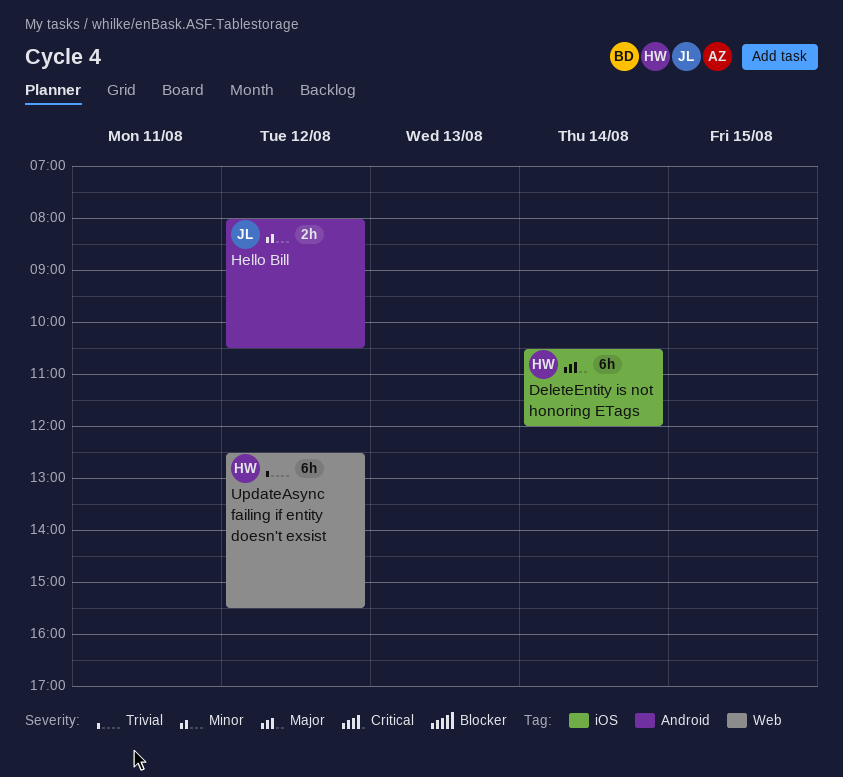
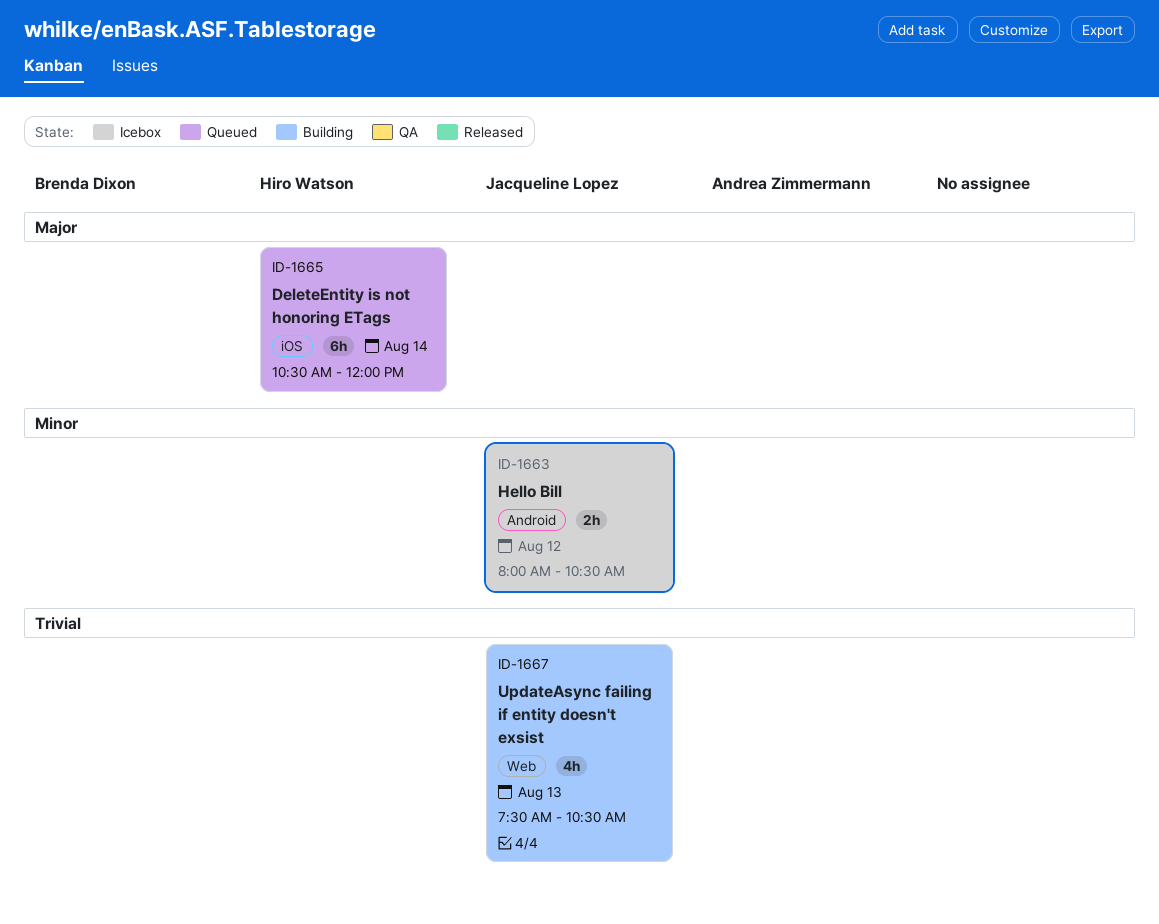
UpdateAsync failing if entity doesn't exsist, owner: Hiro Watson -> Jacqueline Lopez
UpdateAsync failing if entity doesn't exsist, estimate: 6h -> 4h
UpdateAsync failing if entity doesn't exsist, day: Aug 12 -> Aug 13
UpdateAsync failing if entity doesn't exsist, begins: 12:30 -> 07:30
UpdateAsync failing if entity doesn't exsist, ends: 15:30 -> 10:30

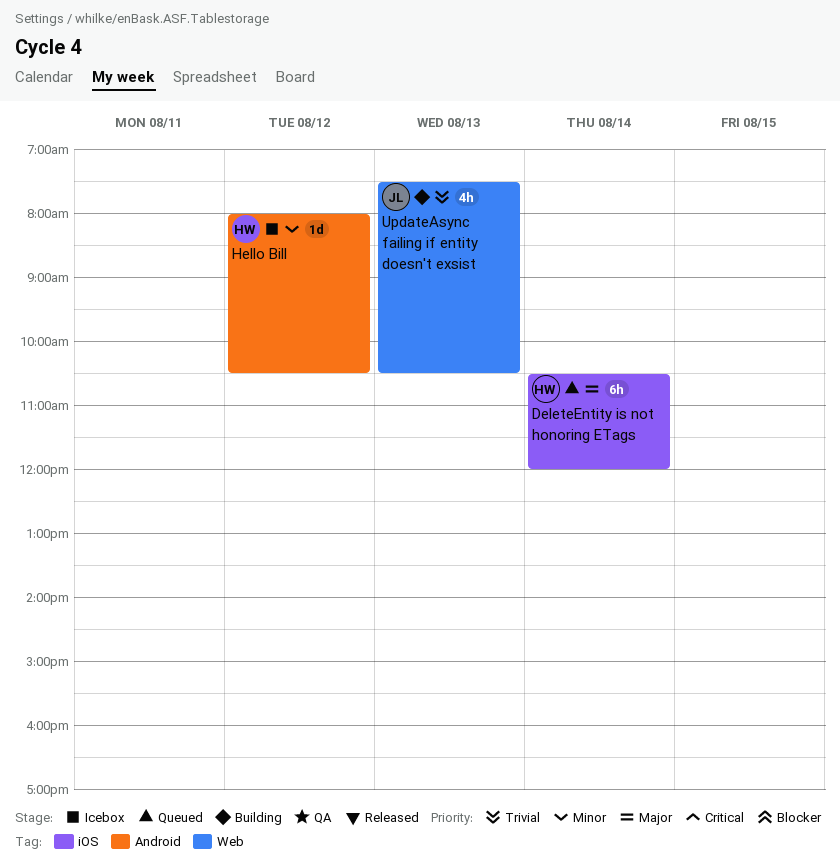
Hello Bill, owner: Jacqueline Lopez -> Hiro Watson
Hello Bill, estimate: 2h -> 1d

